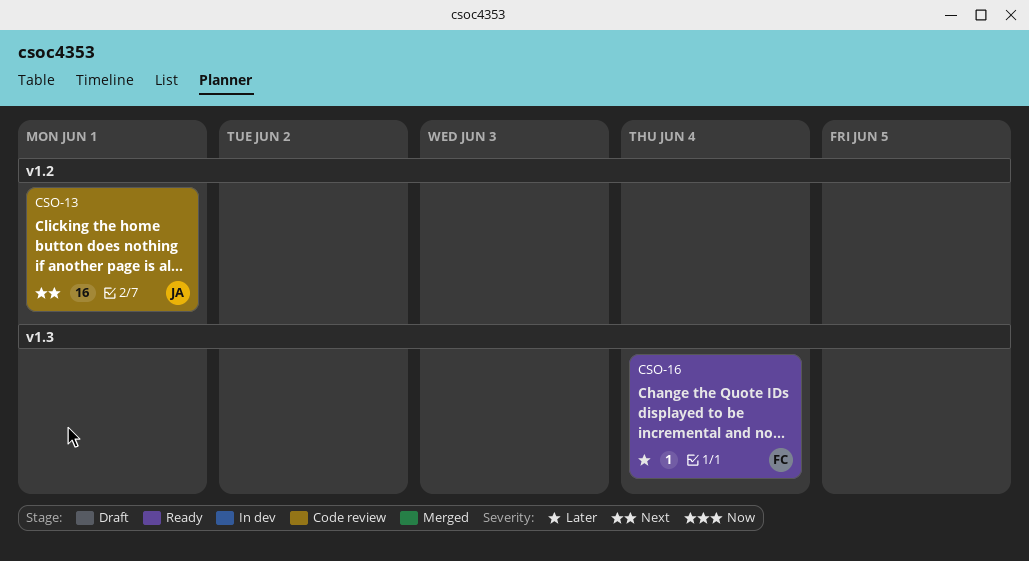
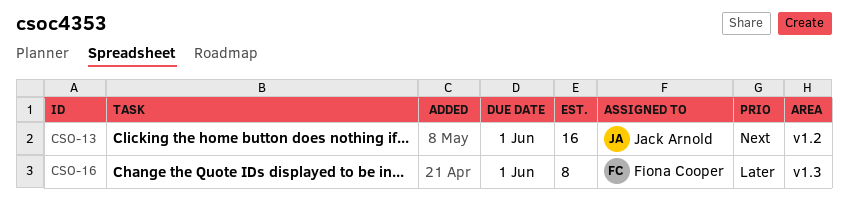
CSO-16, estimate: 1 -> 8
CSO-16, due: Jun 4 -> Jun 1

